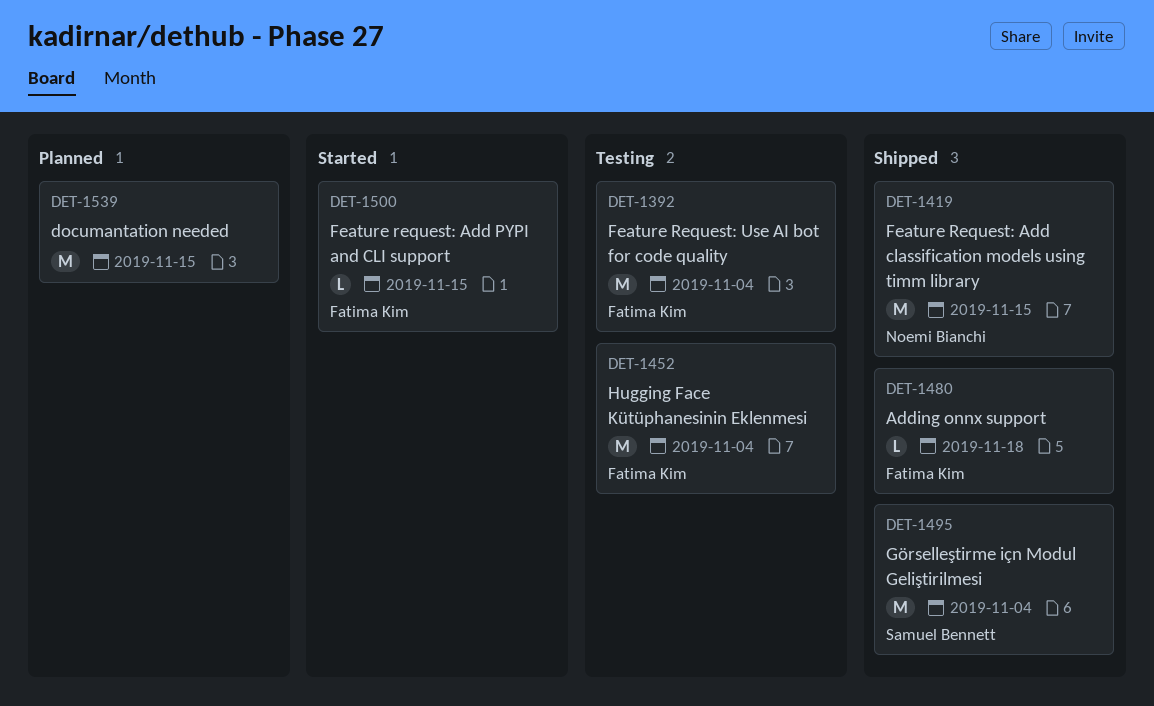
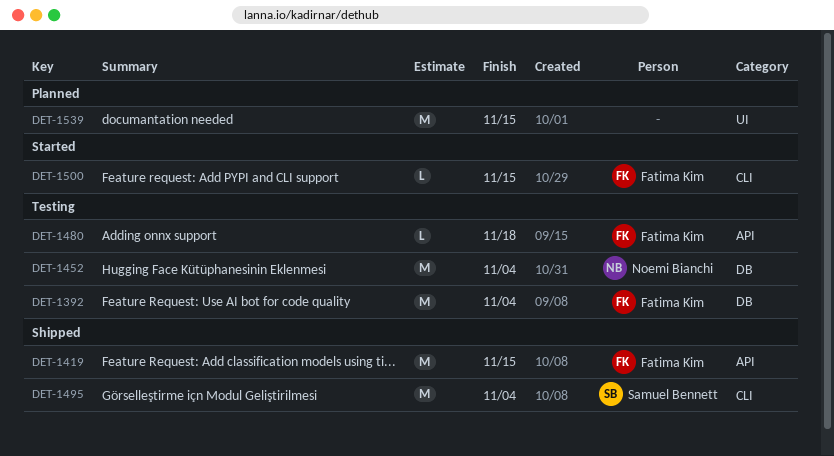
DET-1419, owner: Noemi Bianchi -> Fatima Kim
DET-1452, owner: Fatima Kim -> Noemi Bianchi
DET-1480, status: Shipped -> Testing

